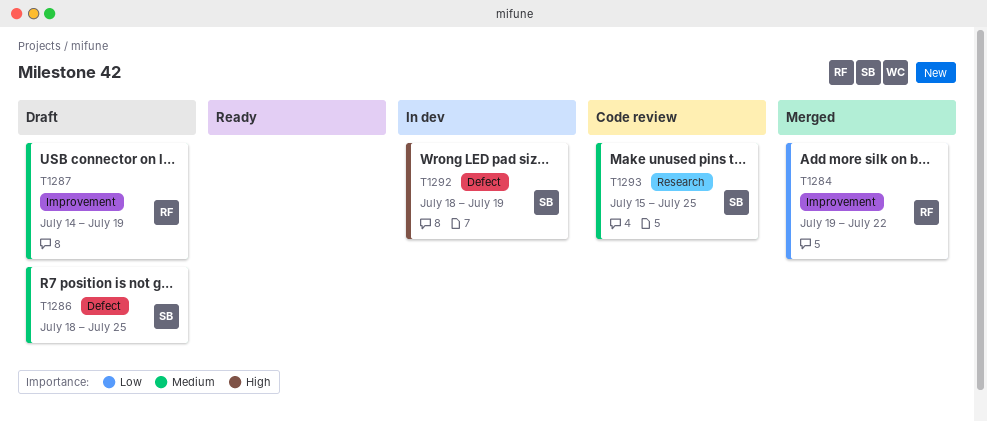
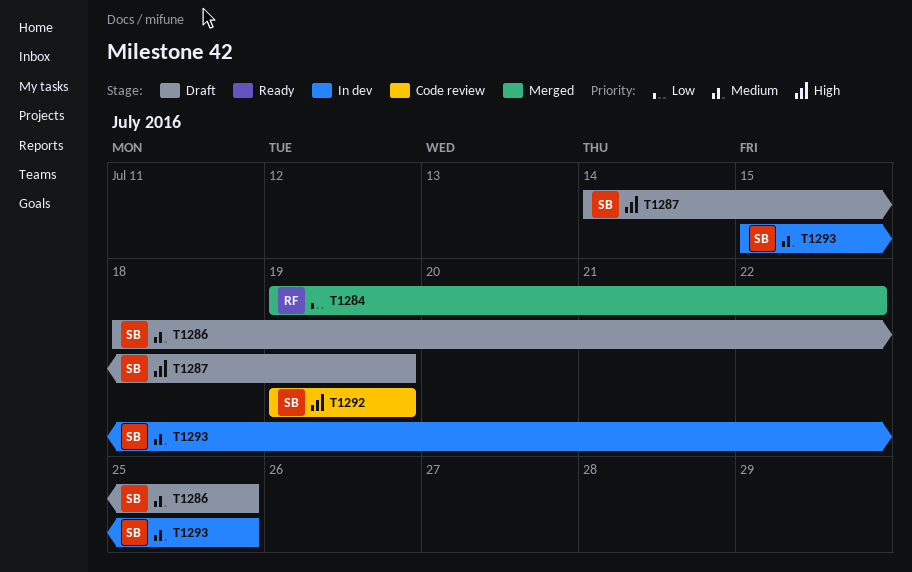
T1287, owner: RF -> SB
T1287, priority: Medium -> High
T1292, status: In dev -> Code review
T1292, start: Jul 18 -> Jul 19
T1293, status: Code review -> In dev

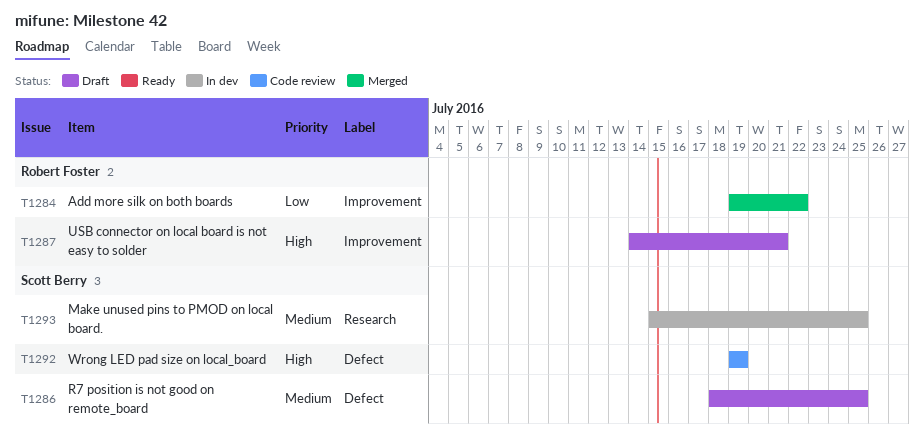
T1287, owner: Scott Berry -> Robert Foster
T1287, due: Jul 19 -> Jul 21

